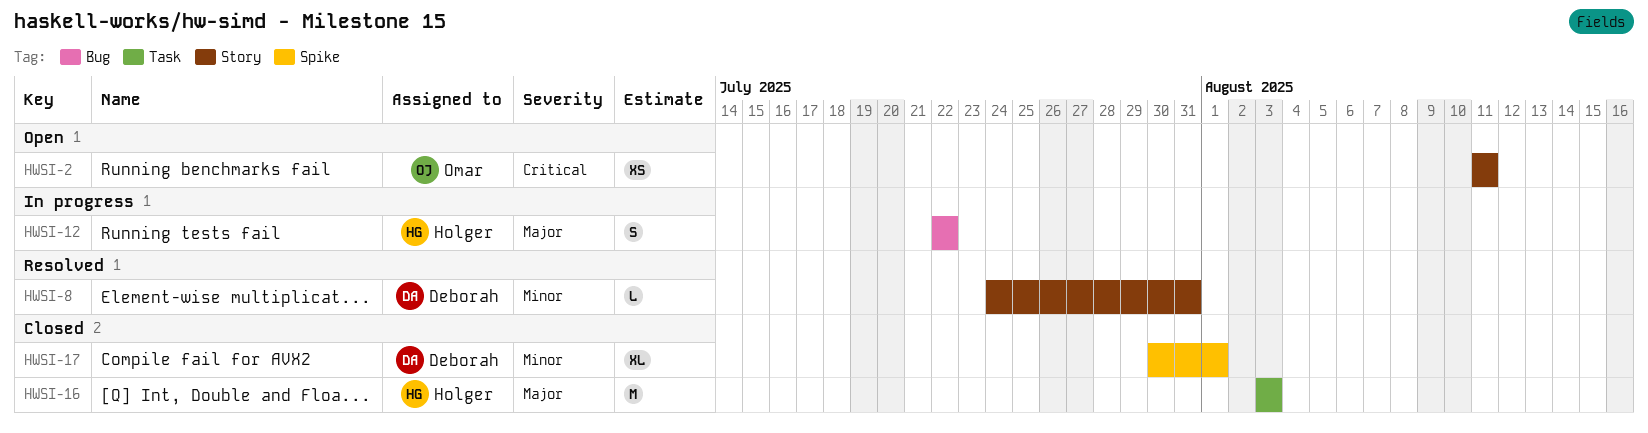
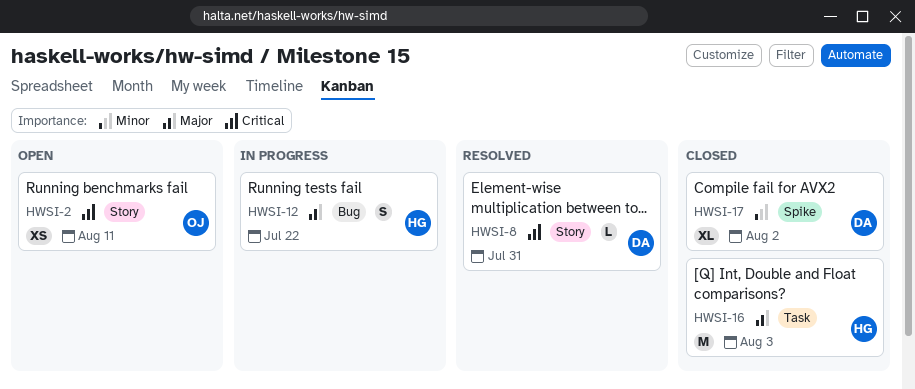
HWSI-8, priority: Minor -> Critical
HWSI-17, due: Aug 1 -> Aug 2

